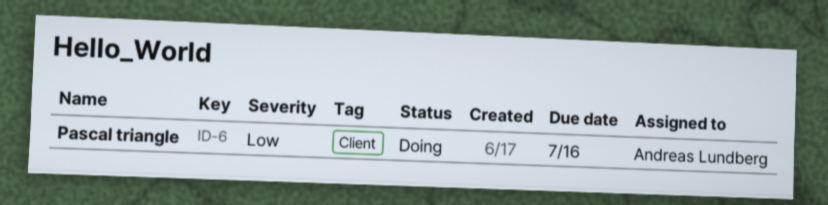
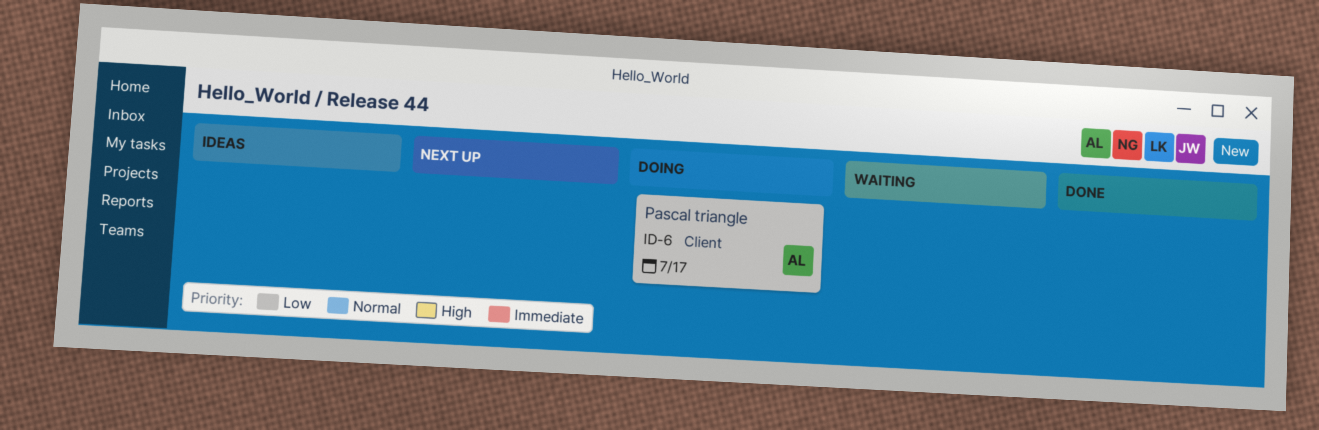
ID-6, due: Jul 16 -> Jul 17

